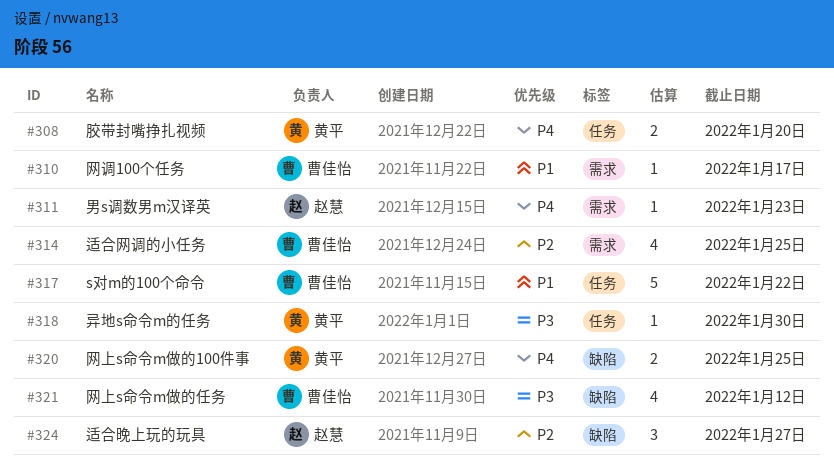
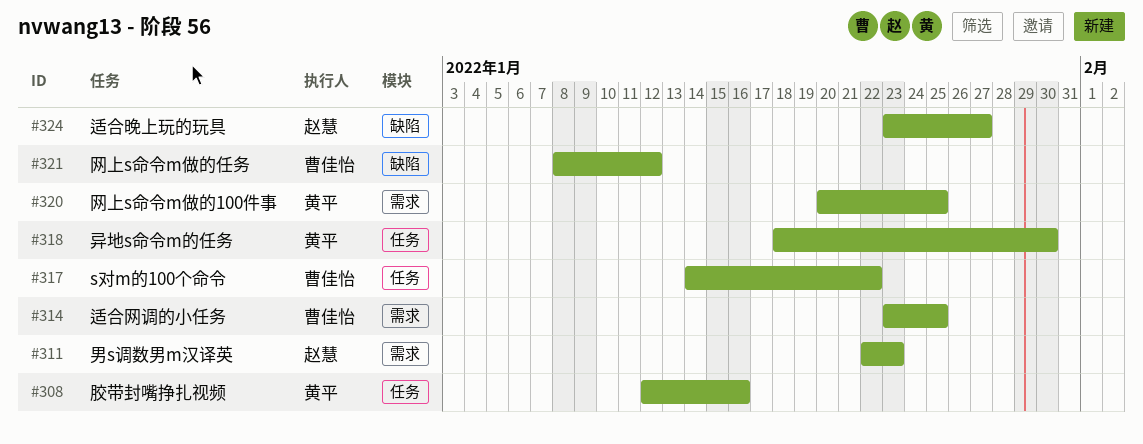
#308, due: Jan 20 -> Jan 16
#310: present -> none
#320, label: 缺陷 -> 需求

